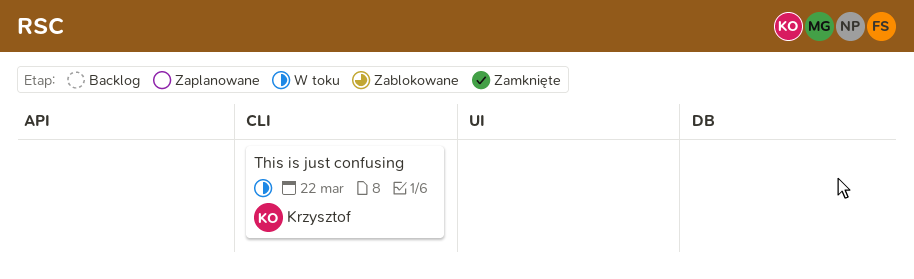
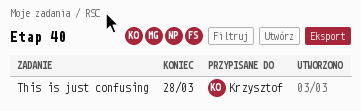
This is just confusing, due: Mar 22 -> Mar 28

